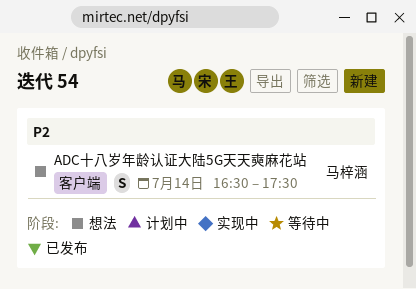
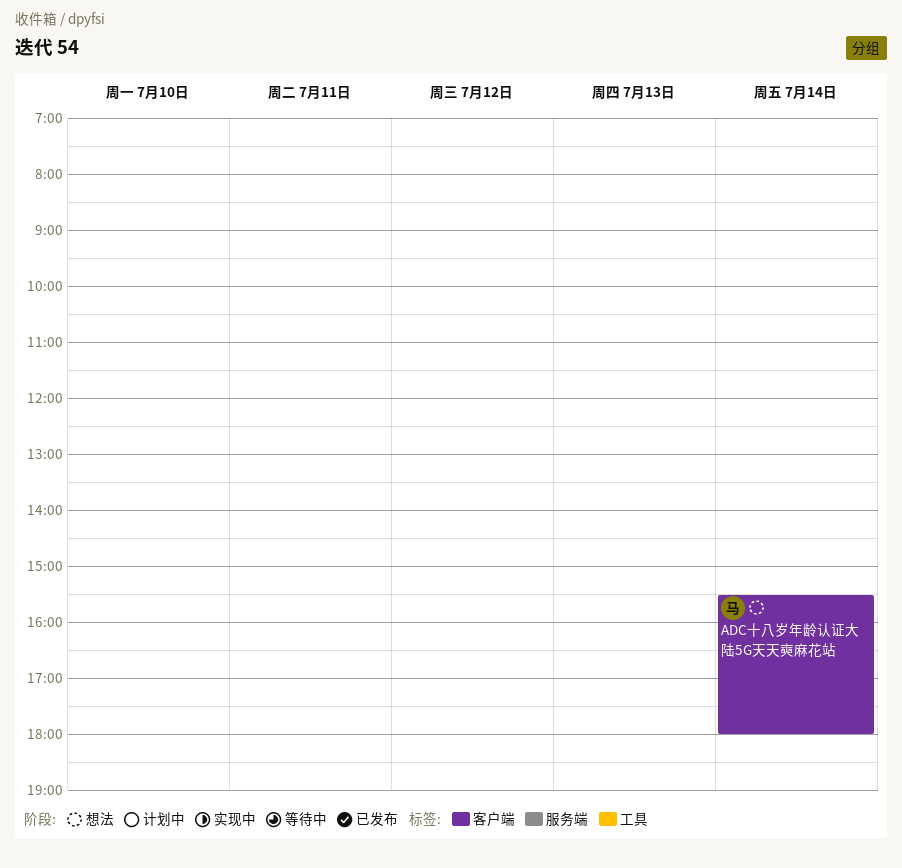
ADC十八岁年龄认证大陆5G天天奭麻花站, begins: 16:30 -> 15:30
ADC十八岁年龄认证大陆5G天天奭麻花站, ends: 17:30 -> 18:00

